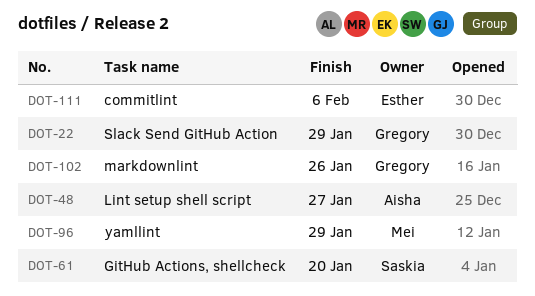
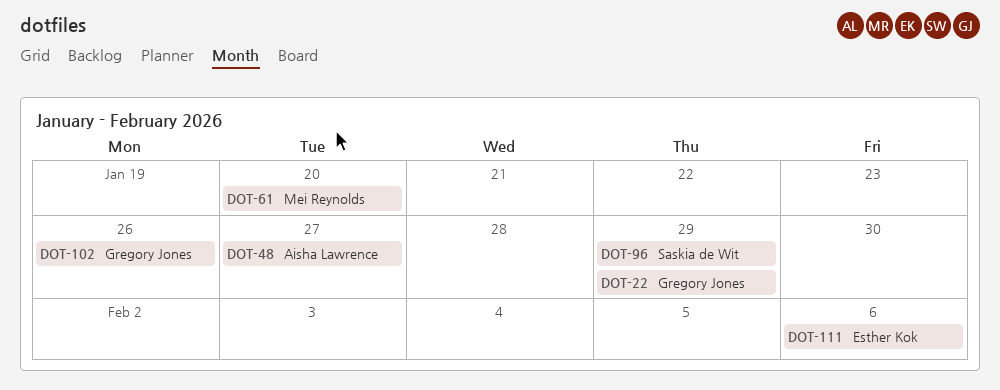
DOT-61, owner: Saskia de Wit -> Mei Reynolds
DOT-96, owner: Mei Reynolds -> Saskia de Wit

